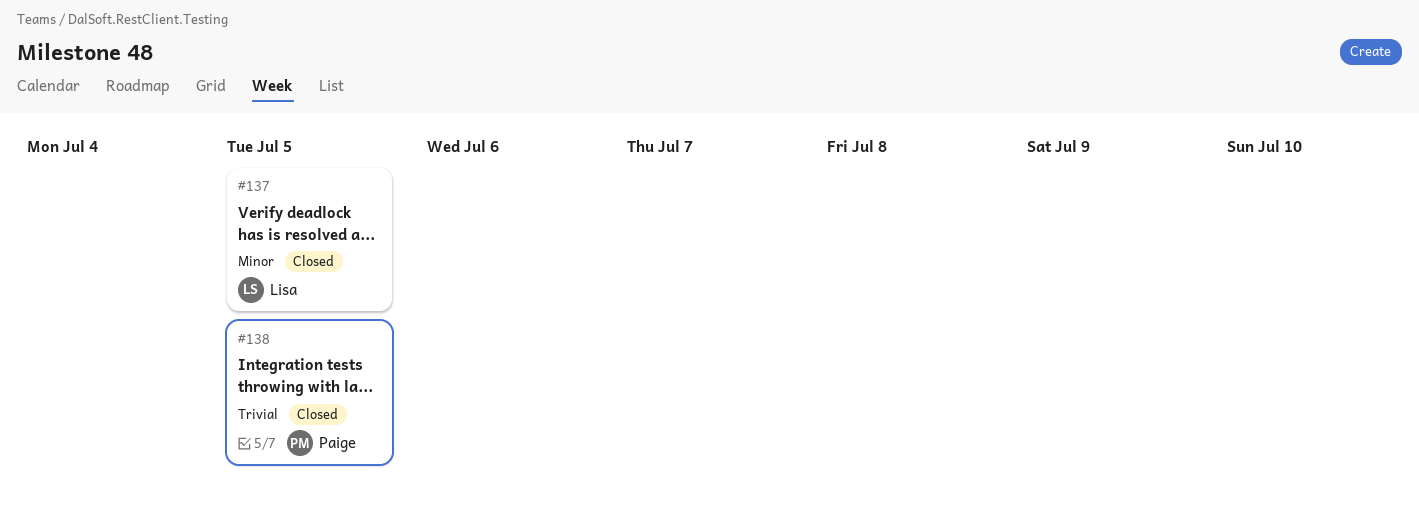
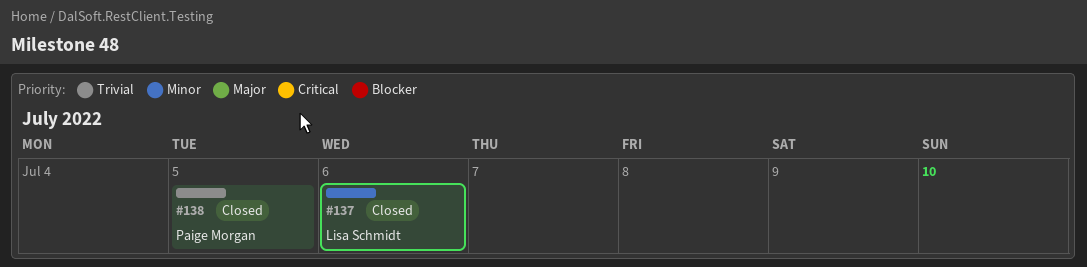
#137, due: Jul 5 -> Jul 6

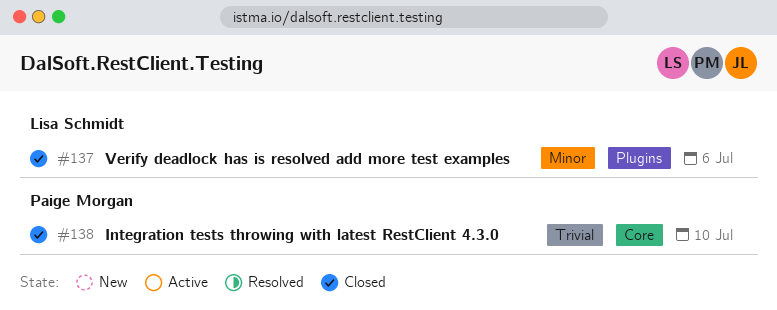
#138, due: Jul 5 -> Jul 10

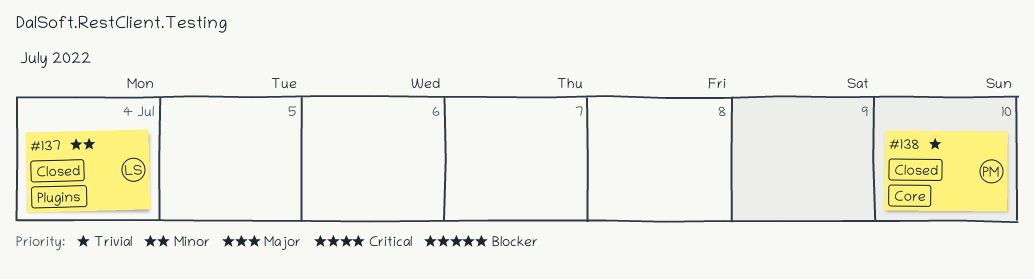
#137, due: Jul 6 -> Jul 4

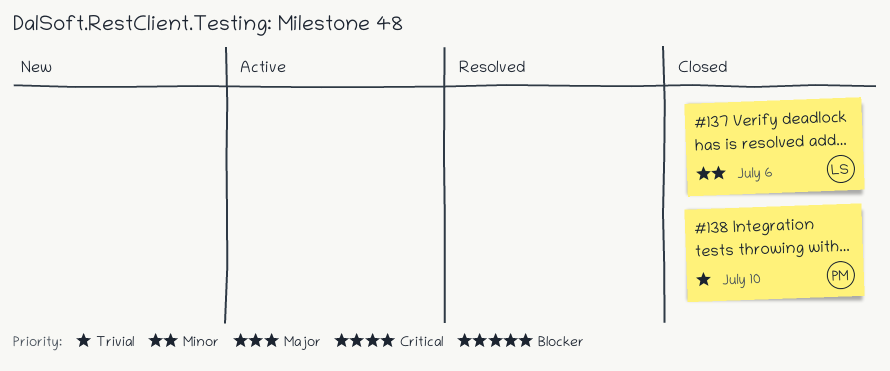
#137, due: Jul 4 -> Jul 6

